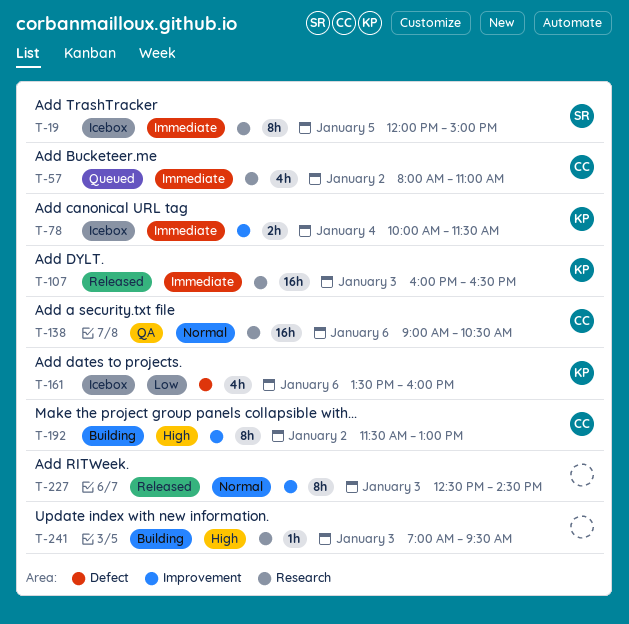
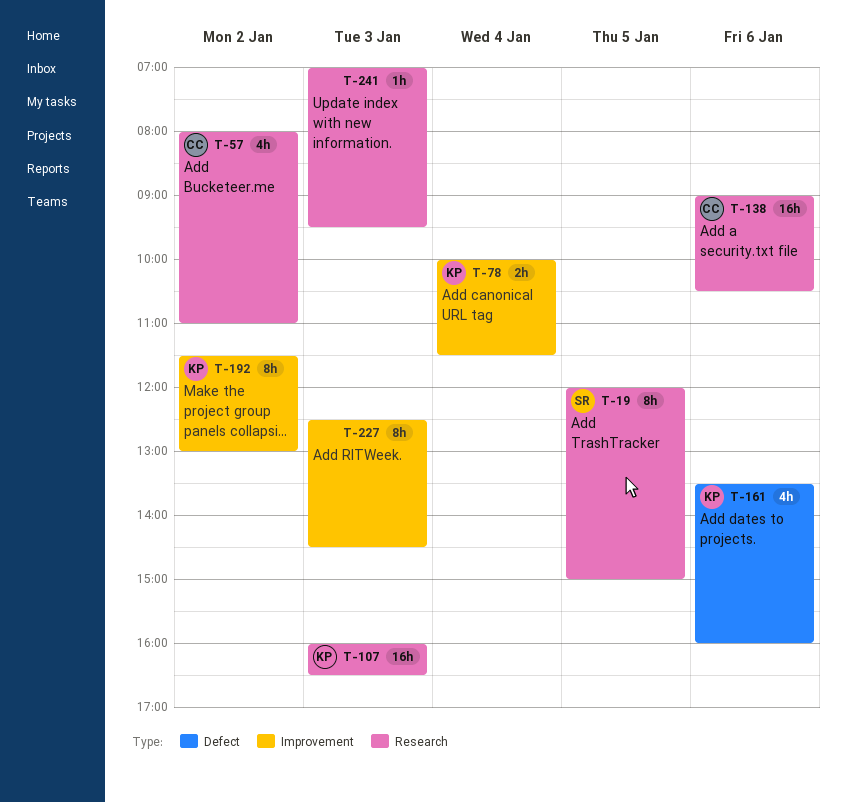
T-192, owner: CC -> KP

